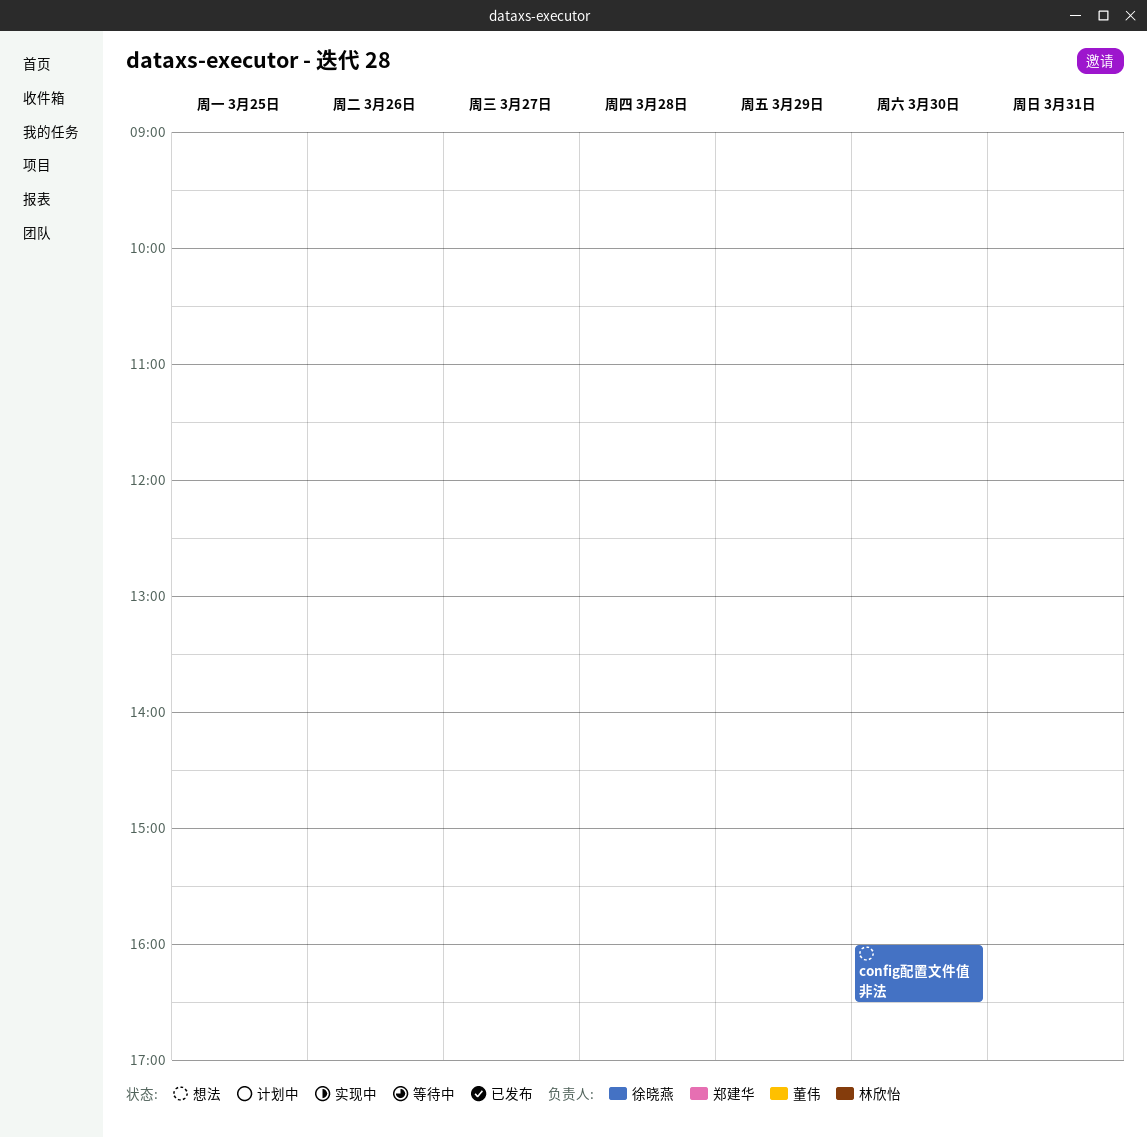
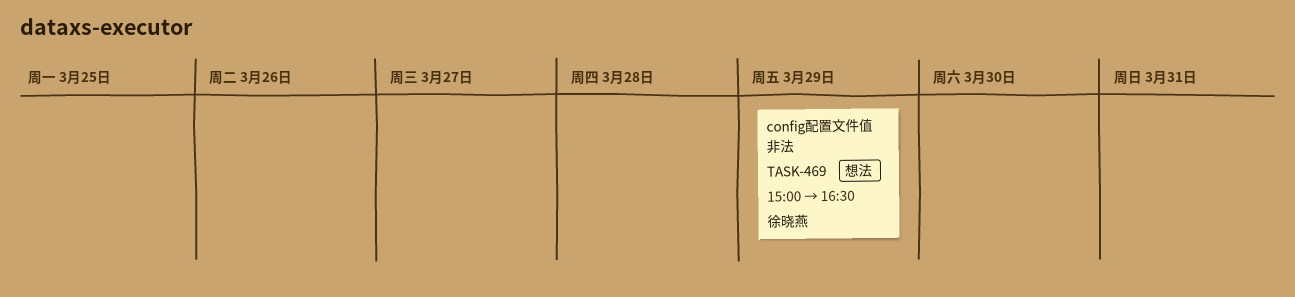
config配置文件值非法, day: Mar 30 -> Mar 29
config配置文件值非法, begins: 16:00 -> 15:00

